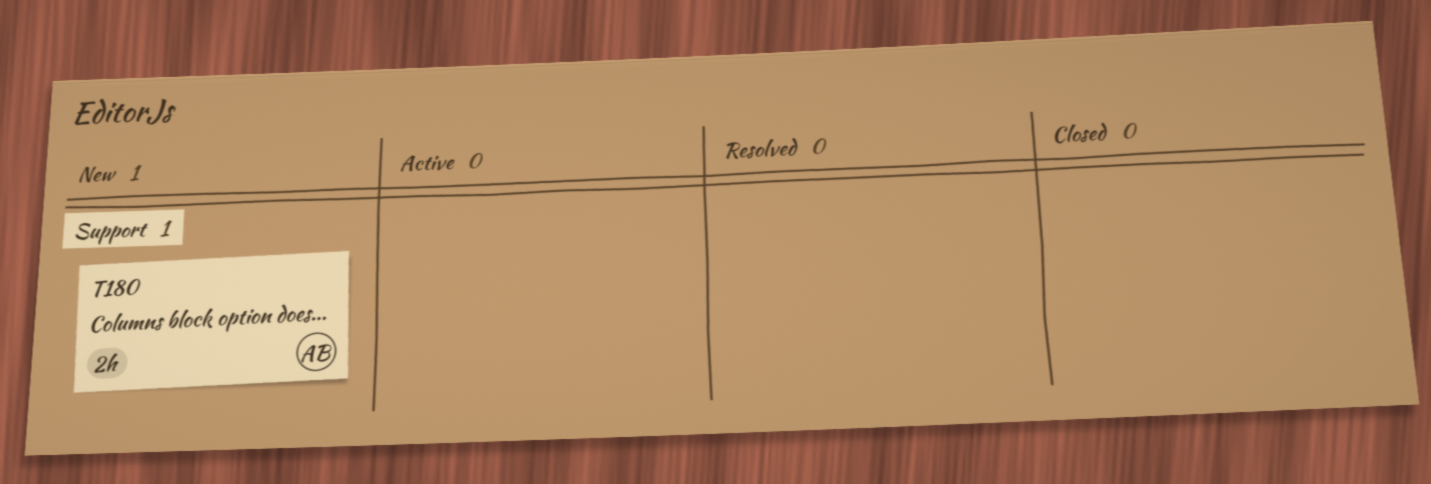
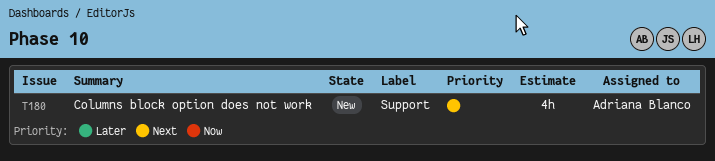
T180, estimate: 2h -> 4h

